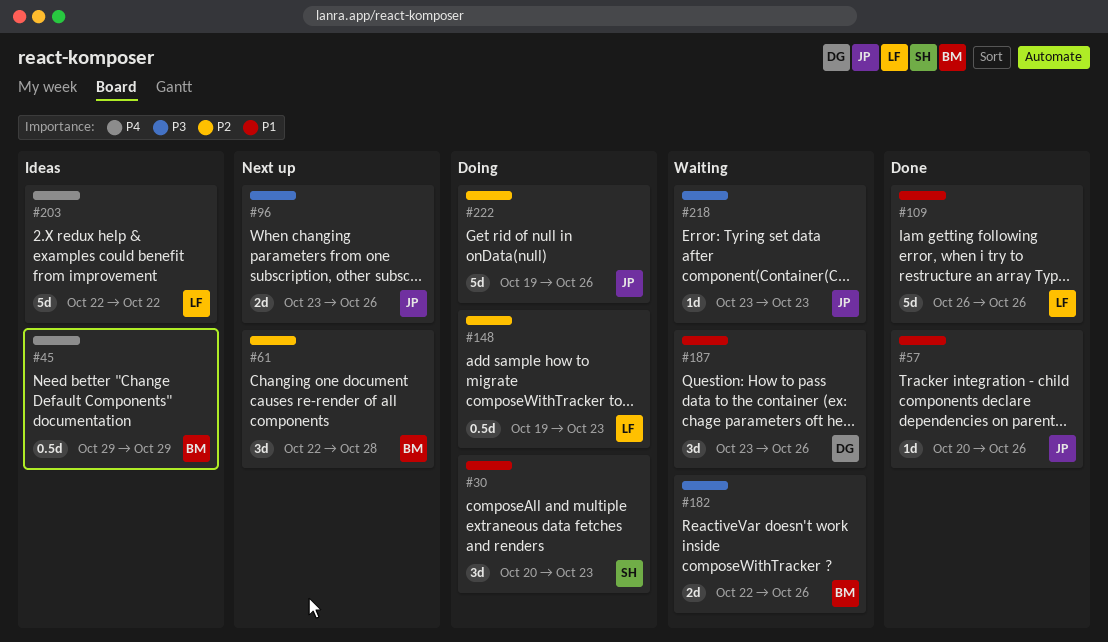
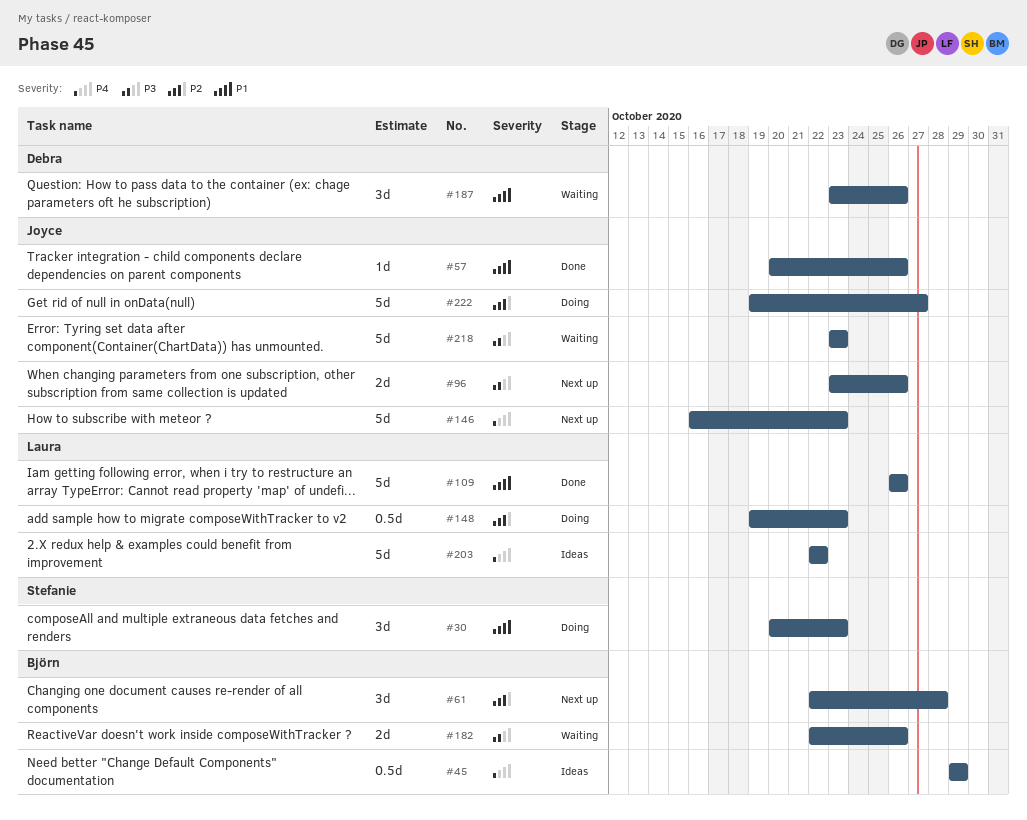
#146: none -> present
#218, estimate: 1d -> 5d
#222, due: Oct 26 -> Oct 27

